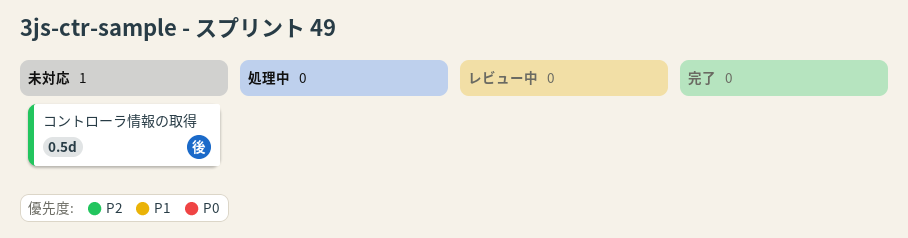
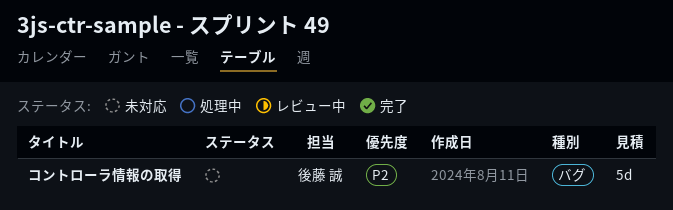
コントローラ情報の取得, estimate: 0.5d -> 5d

